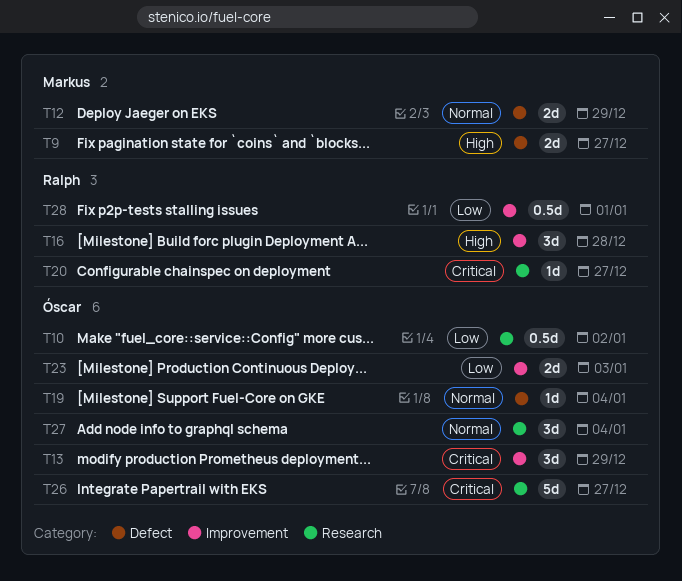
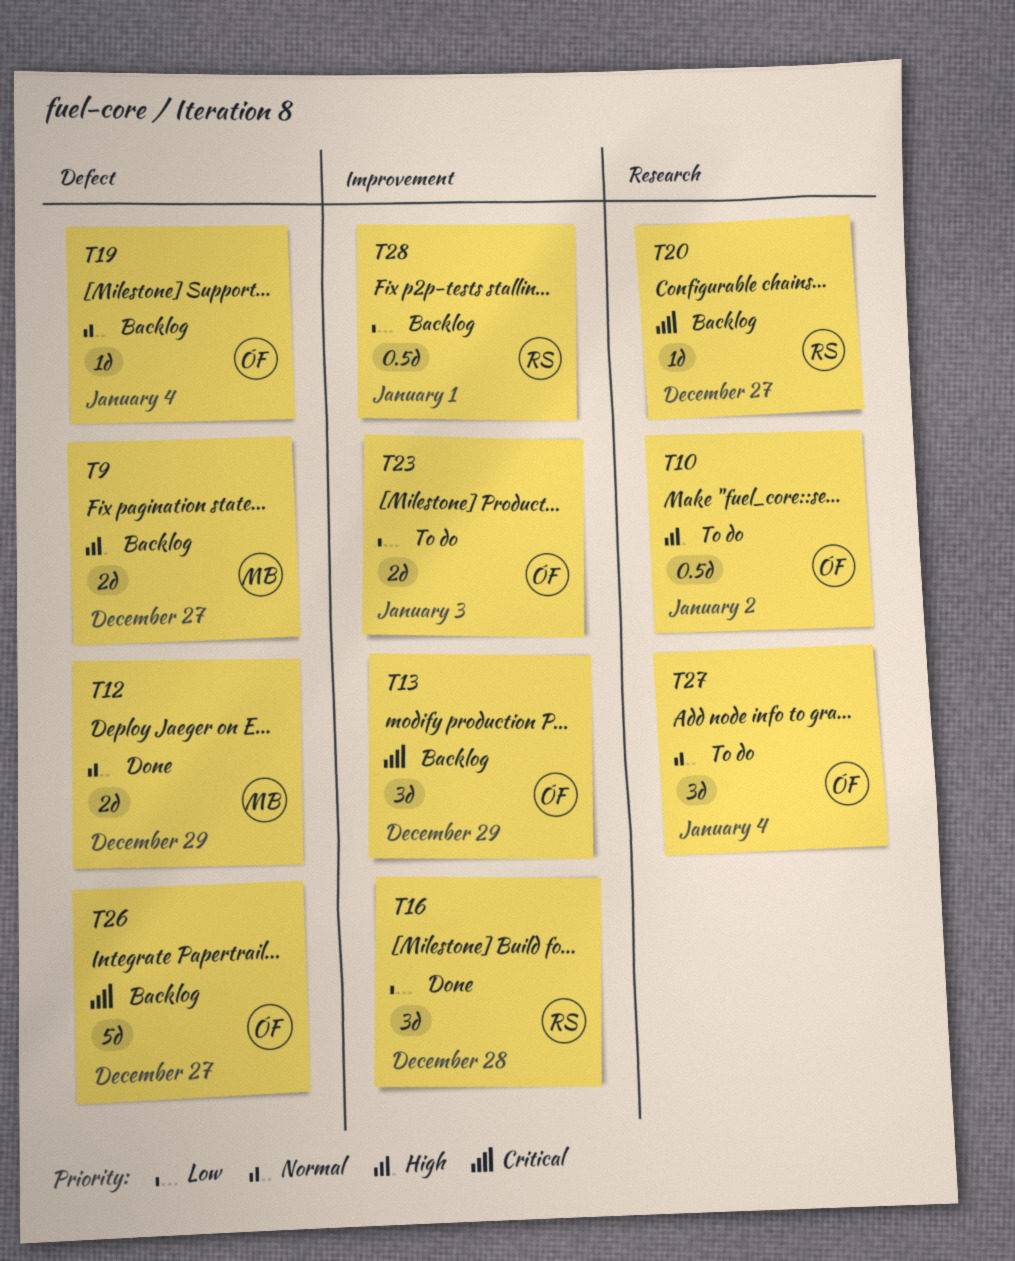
T10, priority: Low -> High
T16, priority: High -> Low
T26, label: Research -> Defect

